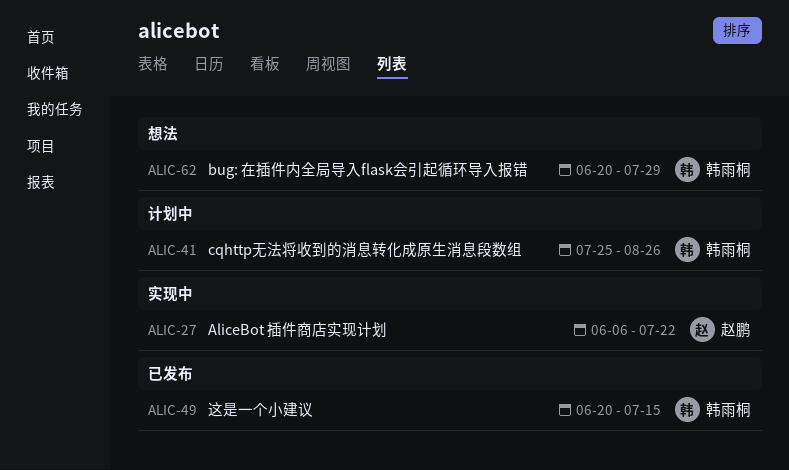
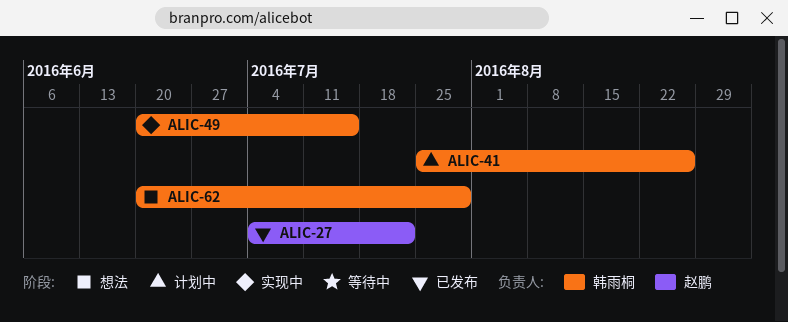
ALIC-27, status: 实现中 -> 已发布
ALIC-27, start: Jun 6 -> Jul 4
ALIC-49, status: 已发布 -> 实现中

